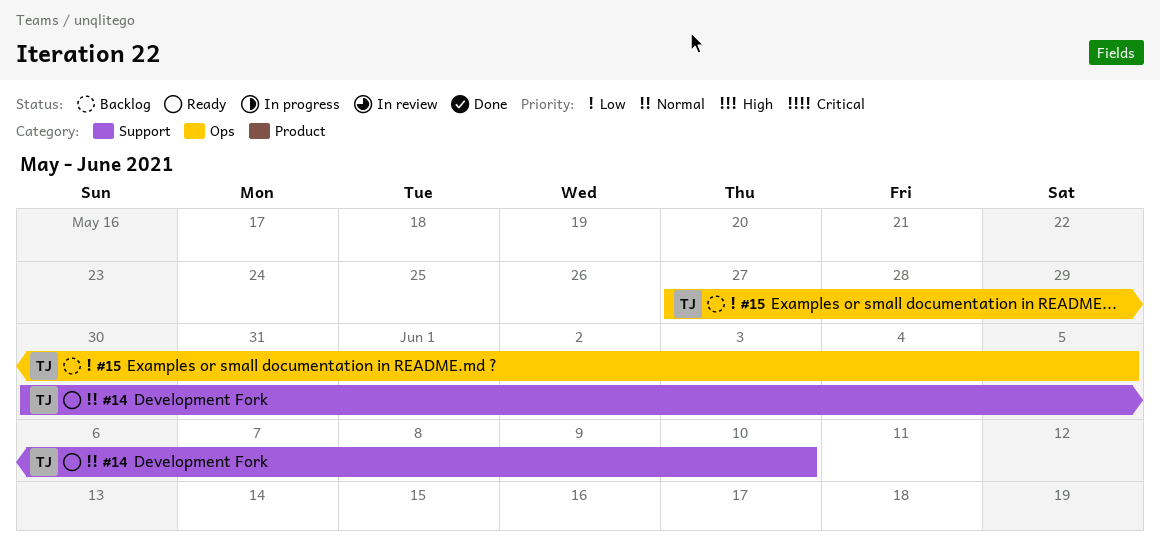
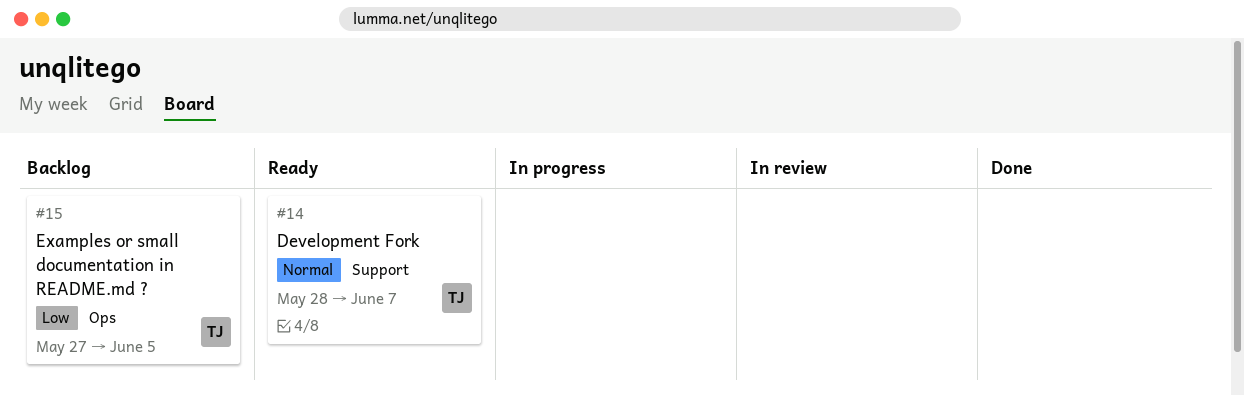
#14, start: May 30 -> May 28
#14, due: Jun 10 -> Jun 7

